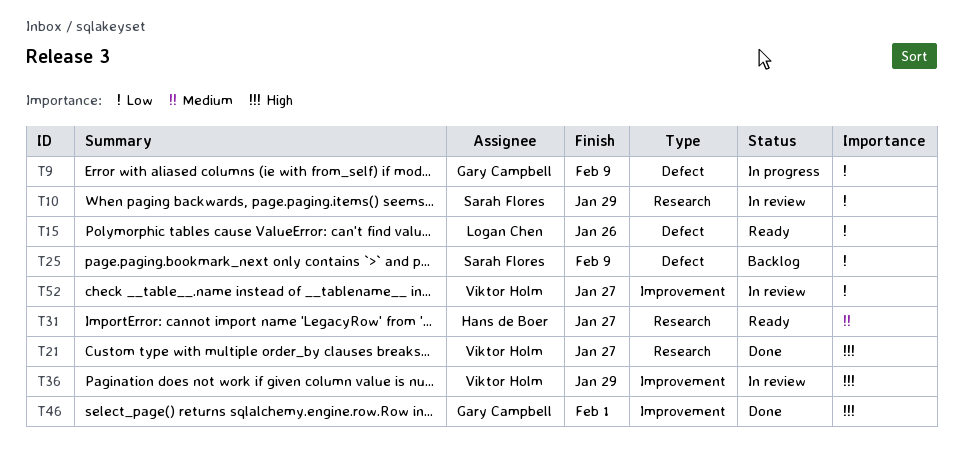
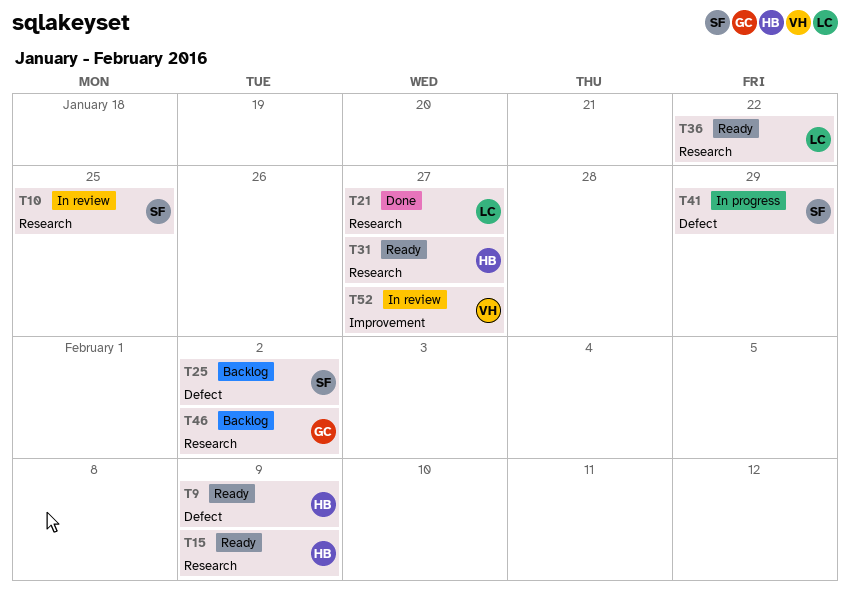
T9, status: In progress -> Ready
T9, owner: Gary Campbell -> Hans de Boer
T10, due: Jan 29 -> Jan 25
T15, owner: Logan Chen -> Hans de Boer
T15, label: Defect -> Research
T15, due: Jan 26 -> Feb 9
T21, owner: Viktor Holm -> Logan Chen
T25, due: Feb 9 -> Feb 2
T36, status: In review -> Ready
T36, owner: Viktor Holm -> Logan Chen
T36, label: Improvement -> Research
T36, due: Jan 29 -> Jan 22
T41: none -> present
T46, status: Done -> Backlog
T46, label: Improvement -> Research
T46, due: Feb 1 -> Feb 2

